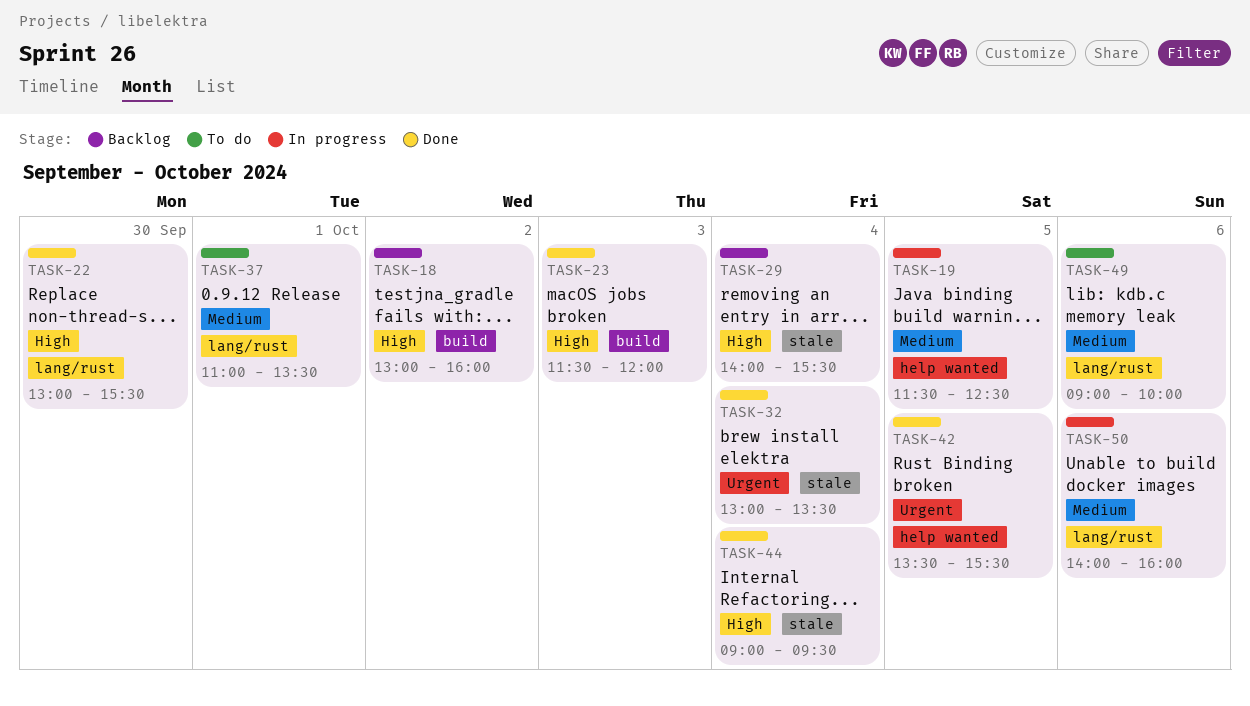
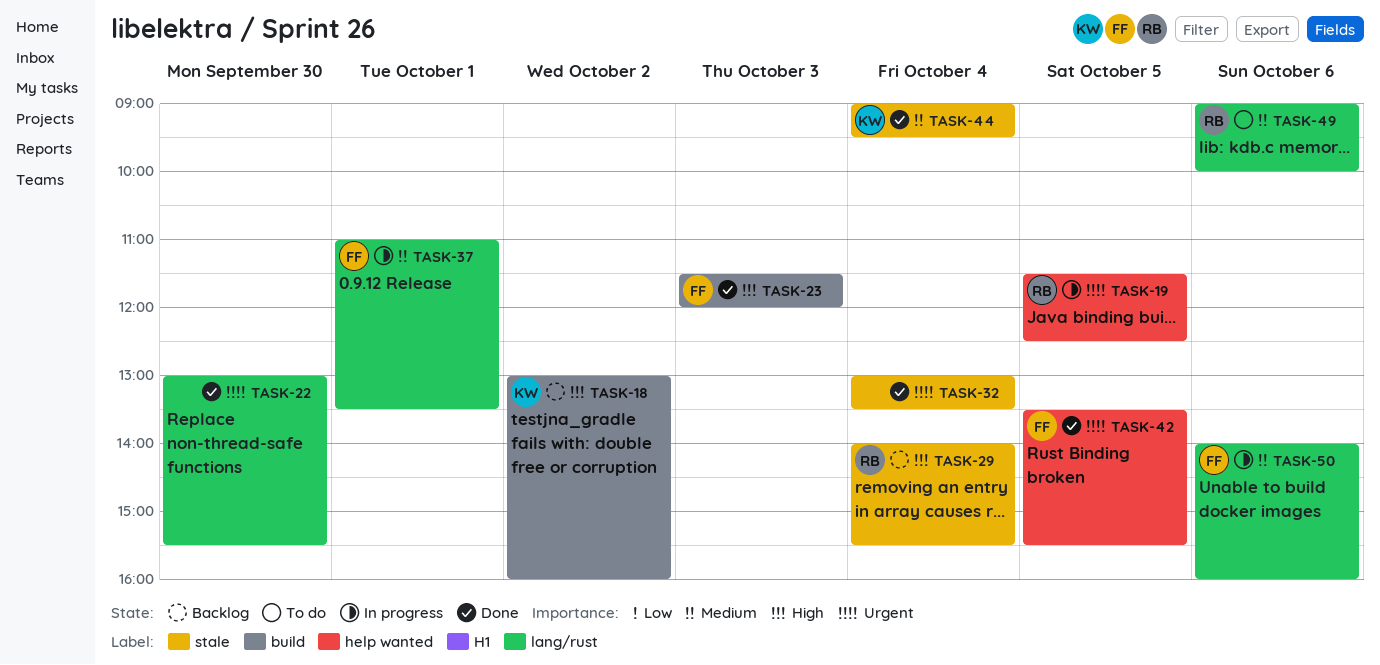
TASK-19, priority: Medium -> Urgent
TASK-22, priority: High -> Urgent
TASK-37, status: To do -> In progress
TASK-44, priority: High -> Medium

